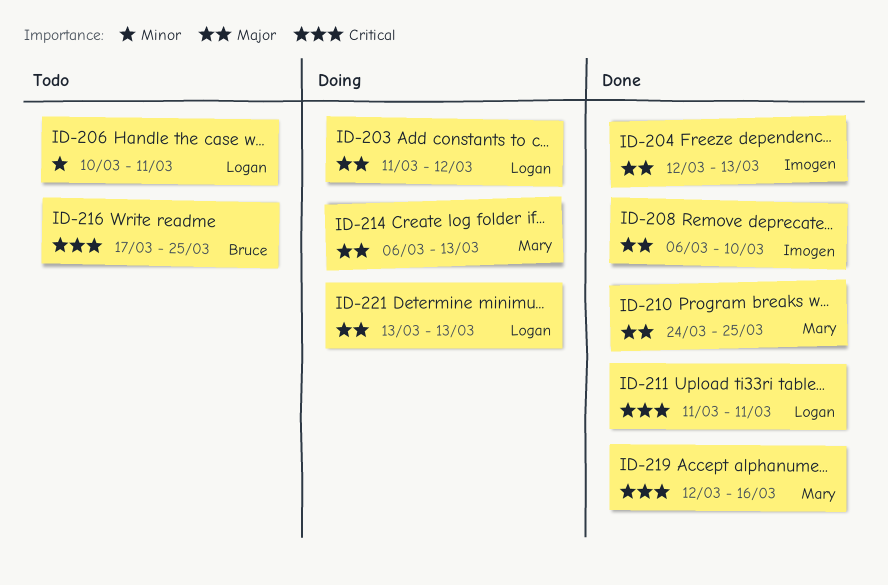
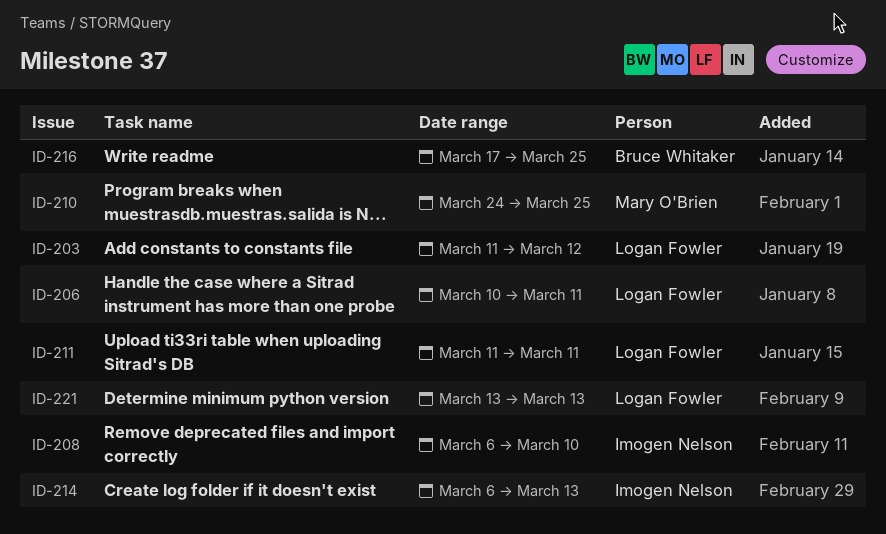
ID-204: present -> none
ID-214, owner: Mary O'Brien -> Imogen Nelson
ID-219: present -> none

